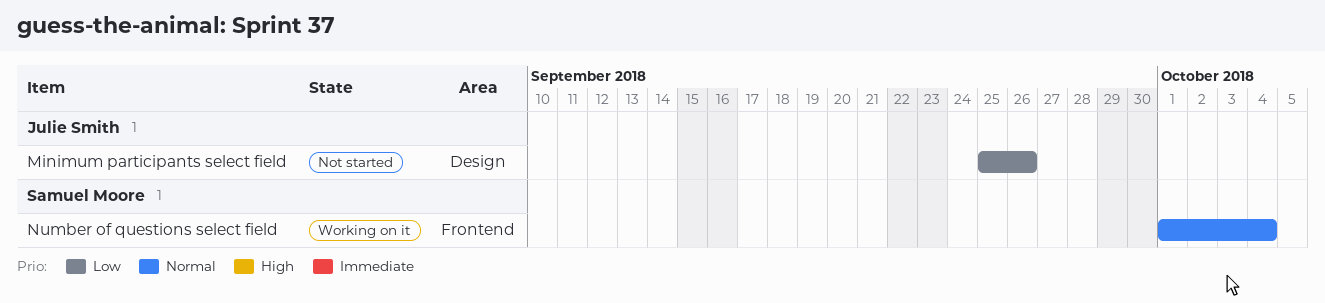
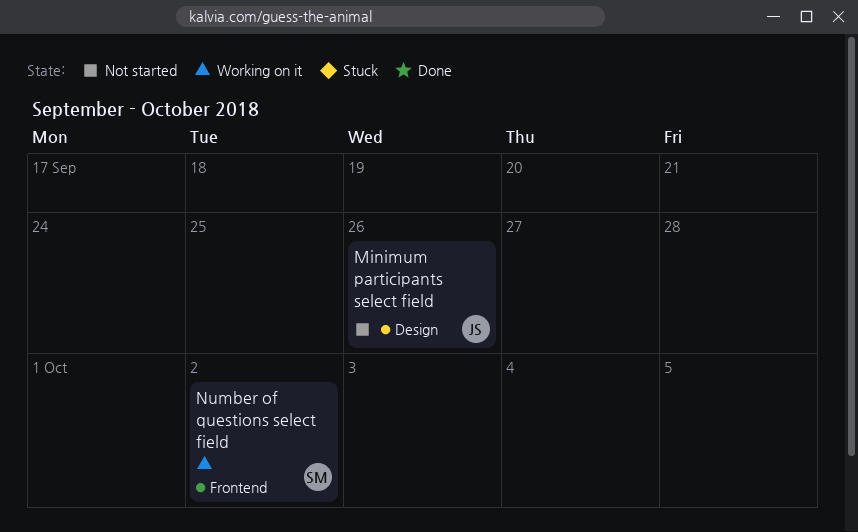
Number of questions select field, due: Oct 4 -> Oct 2

